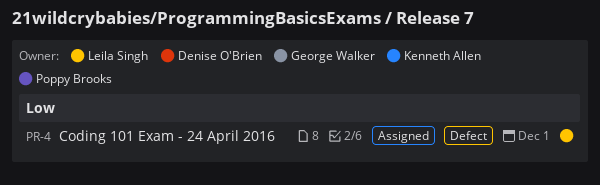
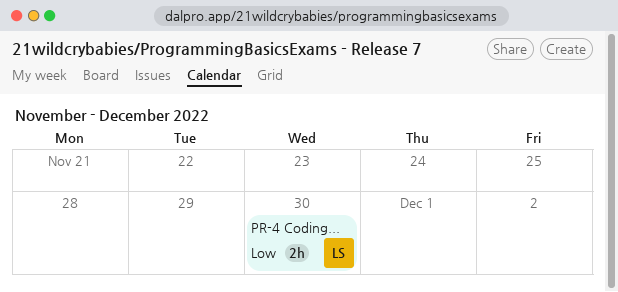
PR-4, due: Dec 1 -> Nov 30

